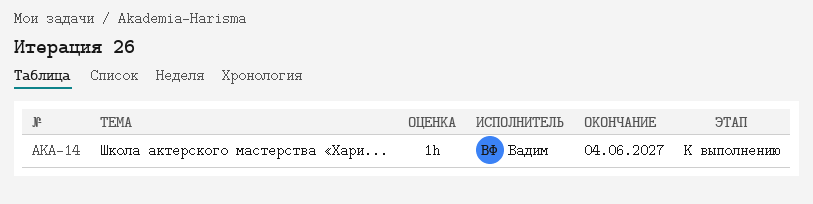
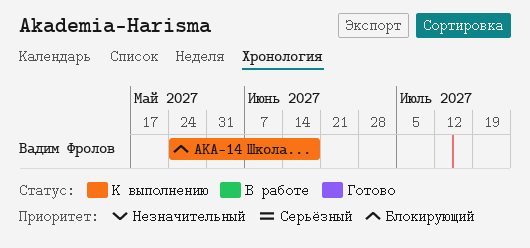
AKA-14, due: Jun 4 -> Jun 18

